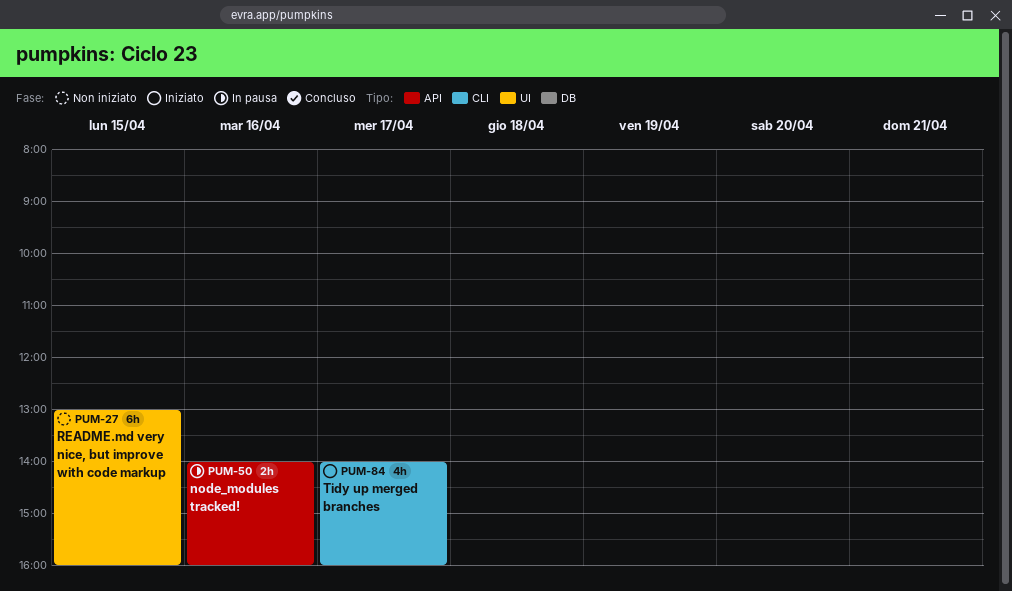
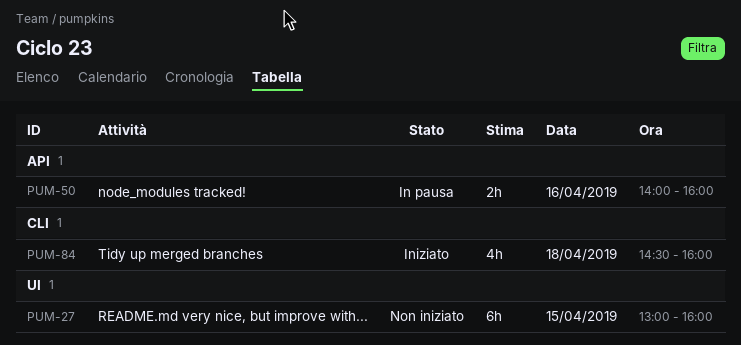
PUM-84, day: Apr 17 -> Apr 18
PUM-84, begins: 14:00 -> 14:30

